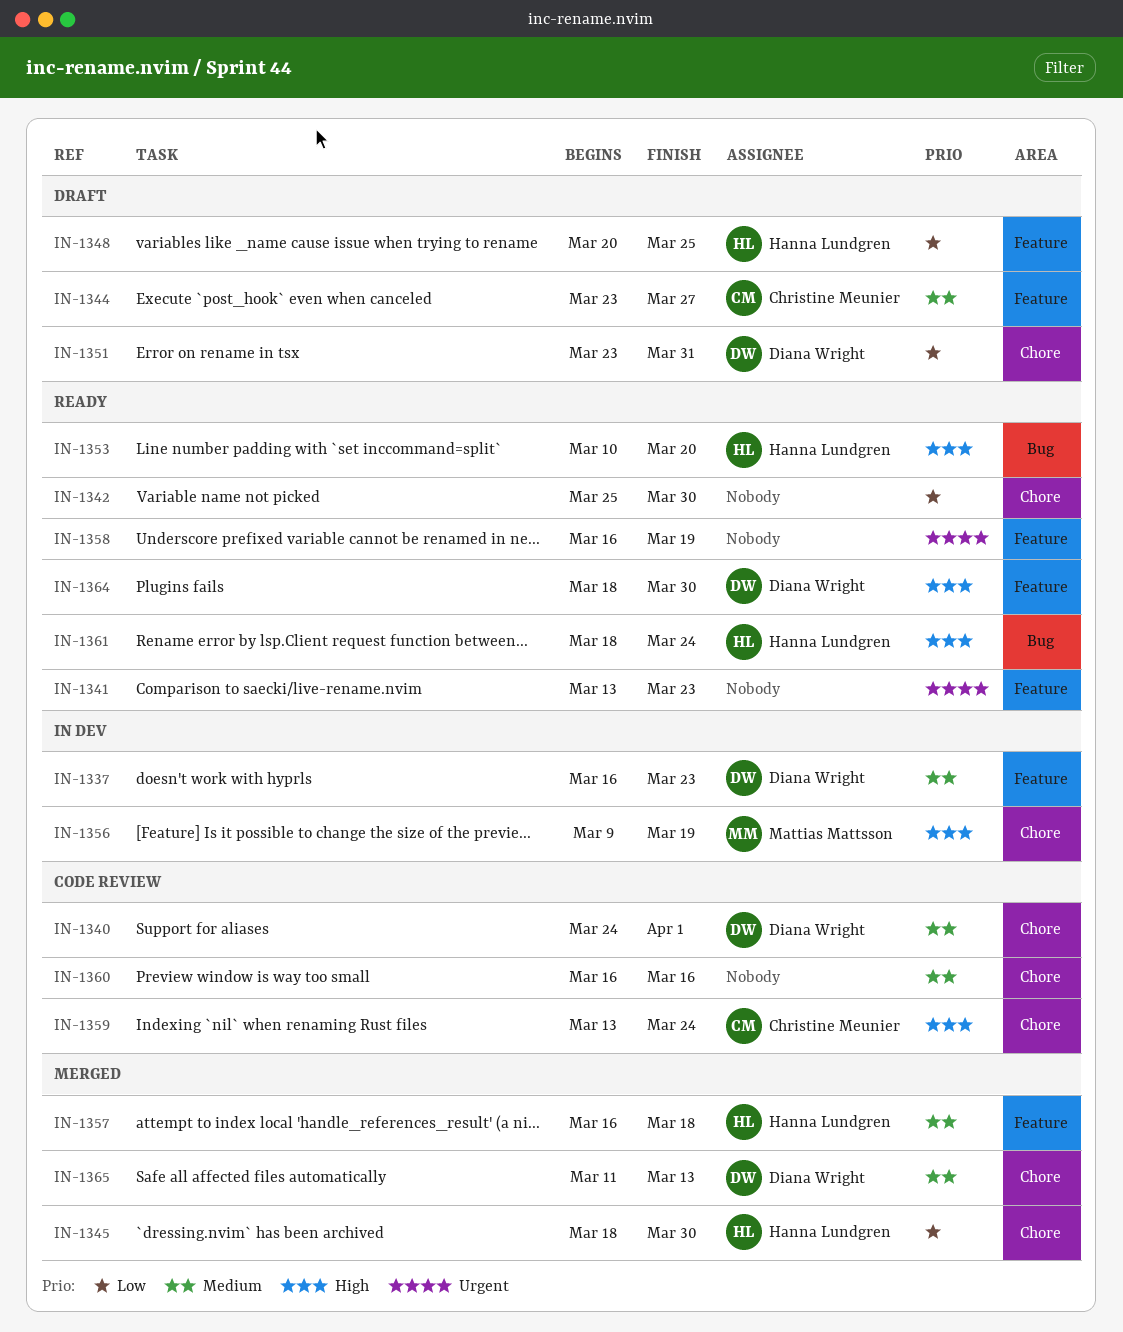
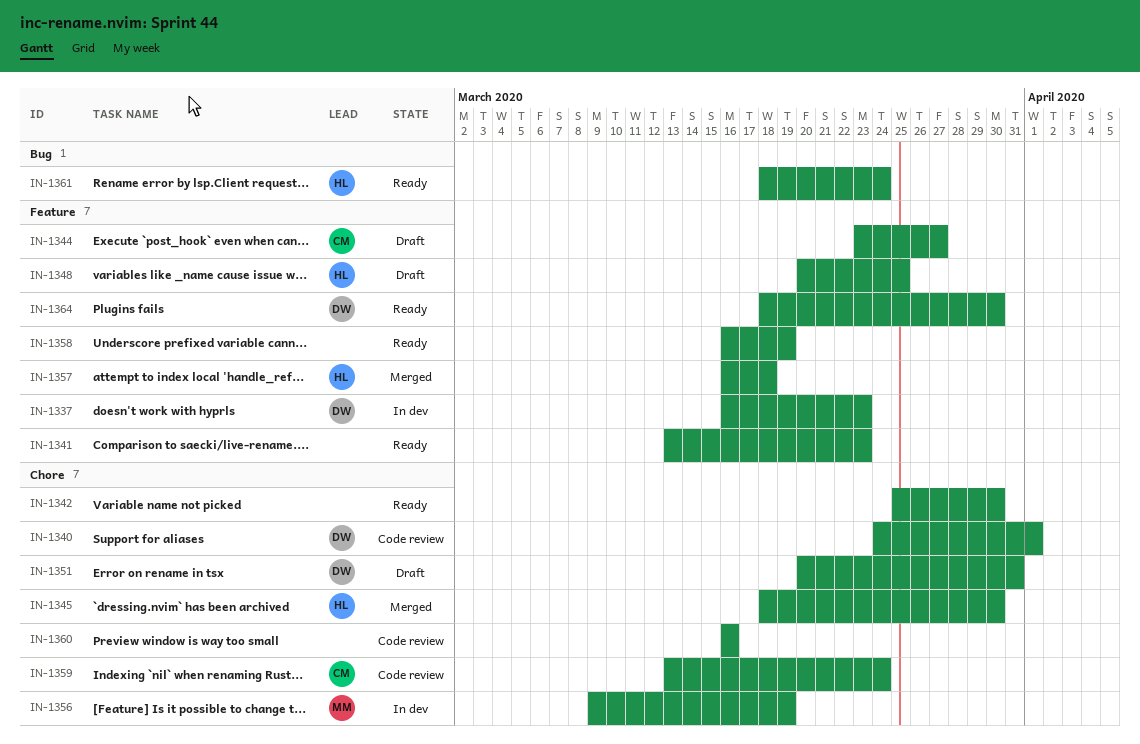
IN-1351, start: Mar 23 -> Mar 20
IN-1353: present -> none
IN-1365: present -> none

